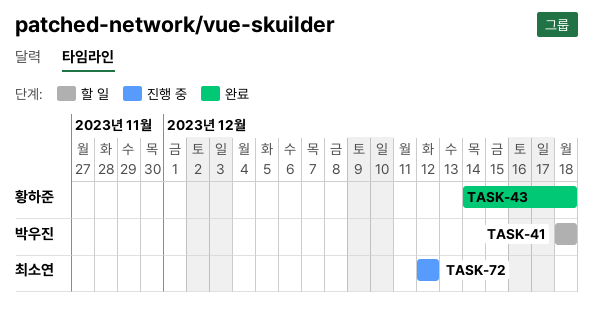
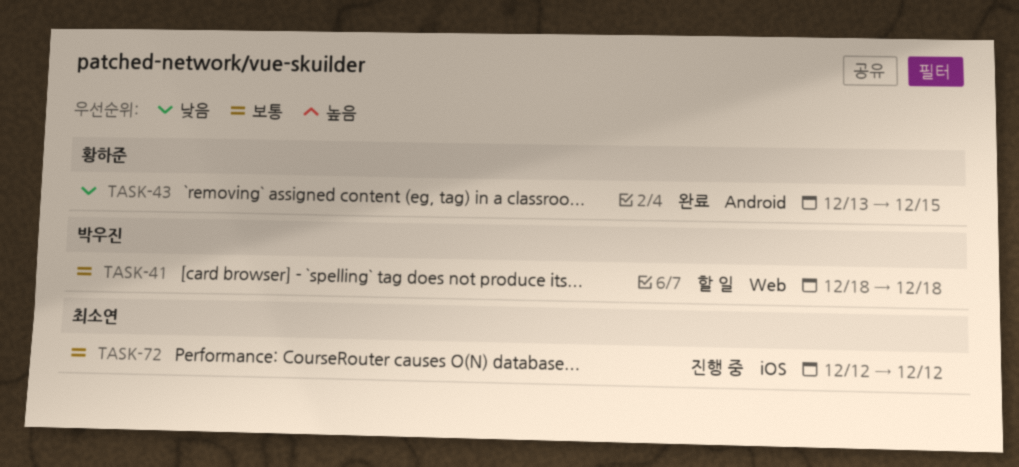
TASK-43, start: Dec 14 -> Dec 13
TASK-43, due: Dec 18 -> Dec 15

